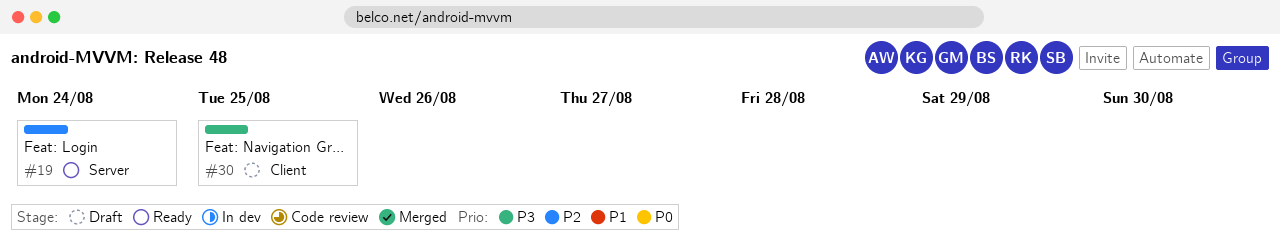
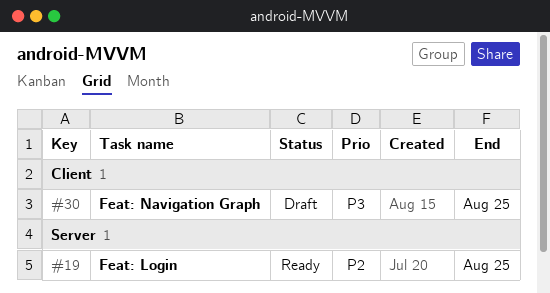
#19, due: Aug 24 -> Aug 25

